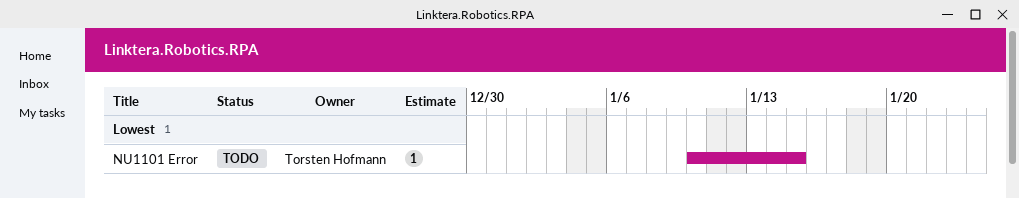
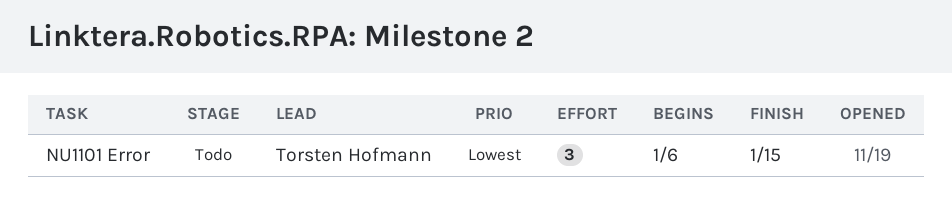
NU1101 Error, estimate: 1 -> 3
NU1101 Error, start: Jan 10 -> Jan 6

